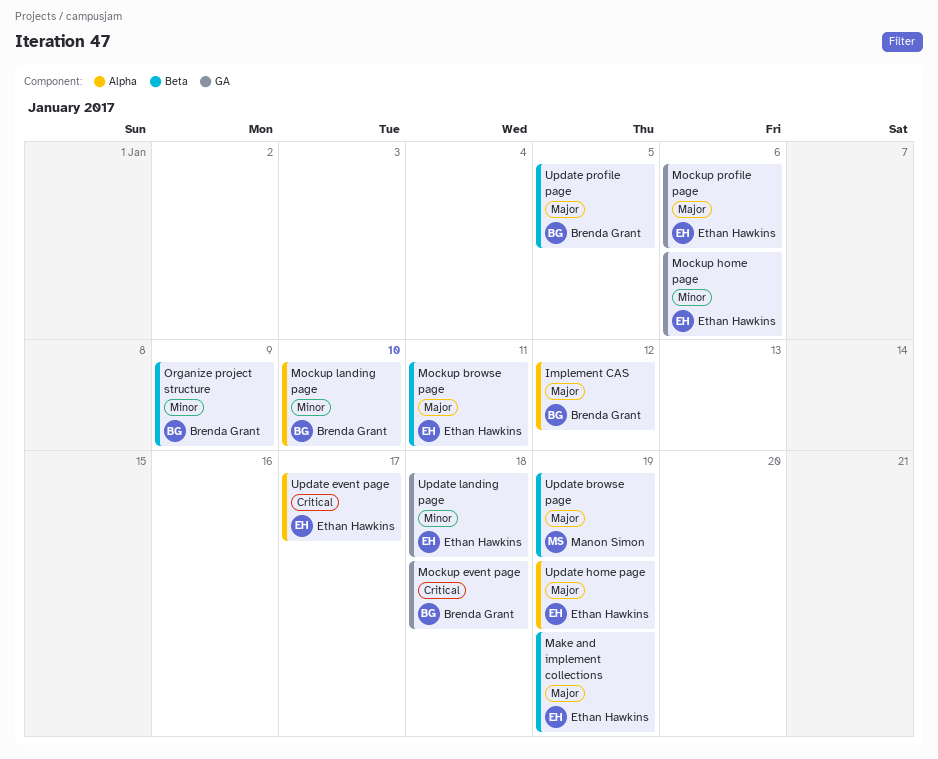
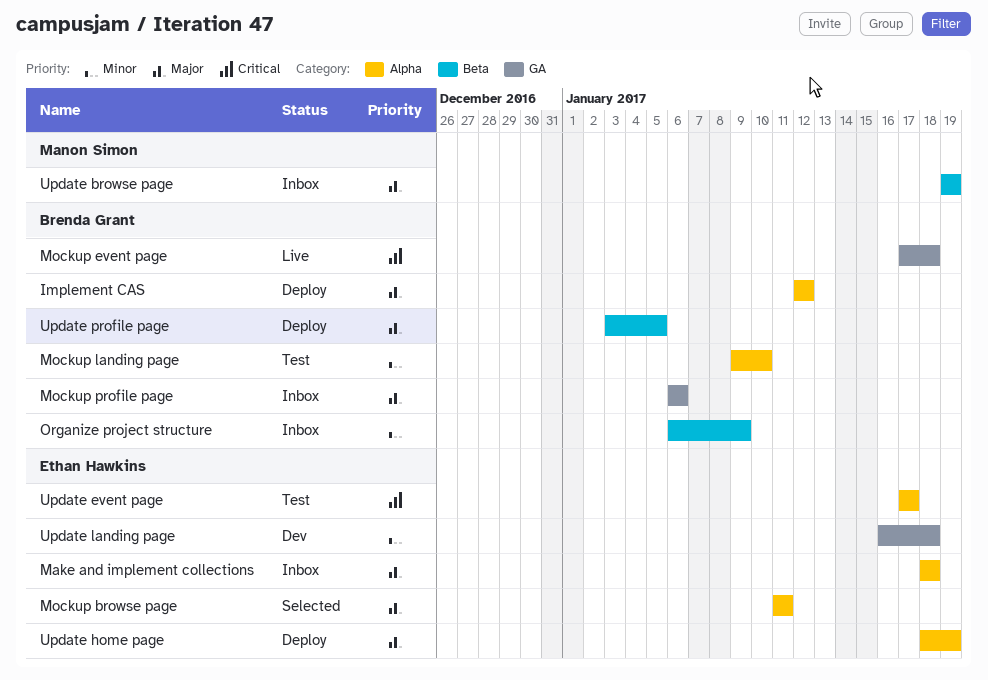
Make and implement collections, label: Beta -> Alpha
Make and implement collections, due: Jan 19 -> Jan 18
Mockup browse page, label: Beta -> Alpha
Mockup home page: present -> none
Mockup profile page, owner: Ethan Hawkins -> Brenda Grant

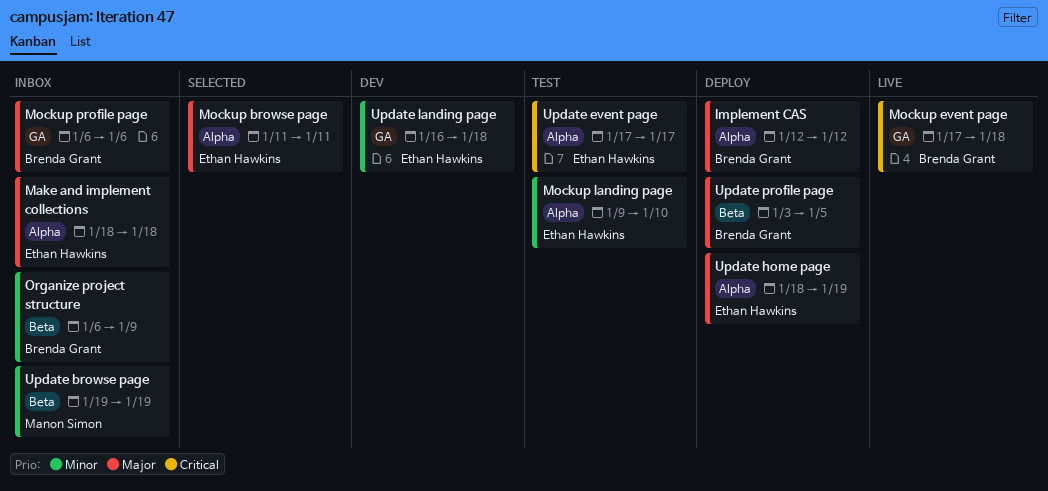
Mockup landing page, owner: Brenda Grant -> Ethan Hawkins
Update browse page, priority: Major -> Minor

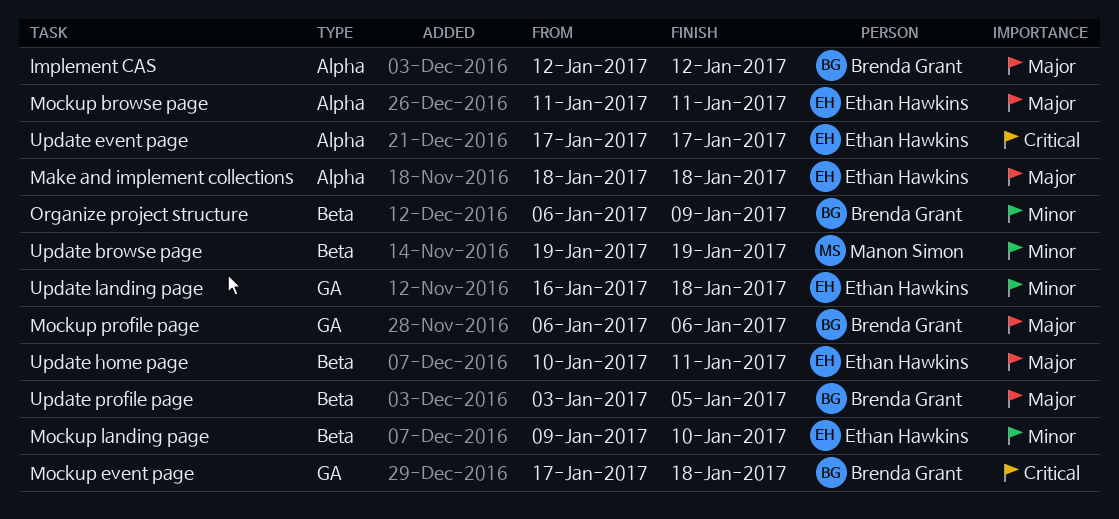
Mockup landing page, label: Alpha -> Beta
Update home page, label: Alpha -> Beta
Update home page, start: Jan 18 -> Jan 10
Update home page, due: Jan 19 -> Jan 11

